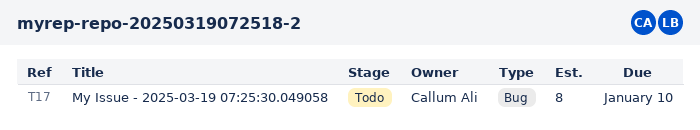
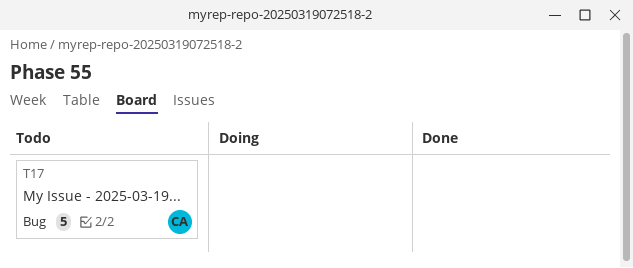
T17, estimate: 8 -> 5

